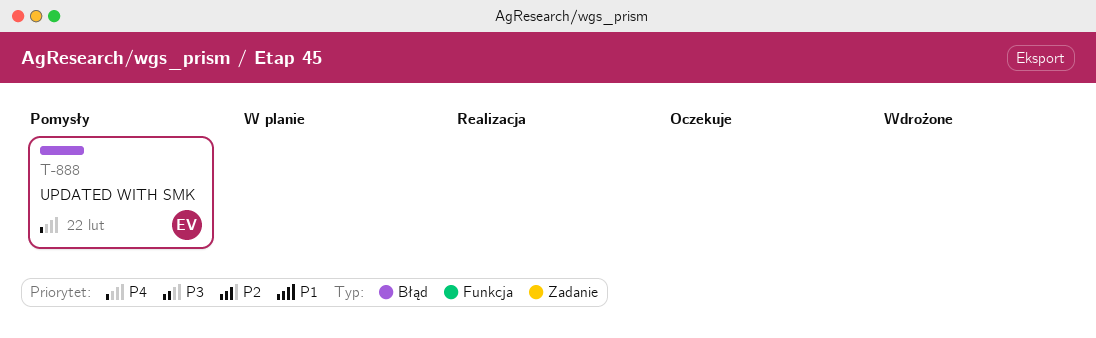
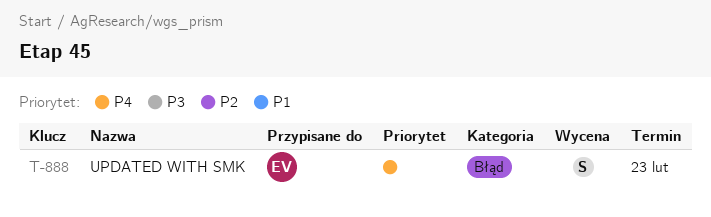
T-888, due: Feb 22 -> Feb 23

